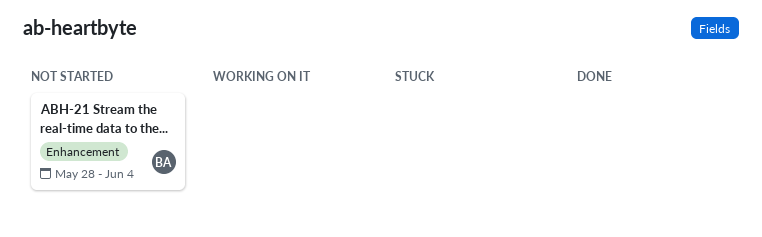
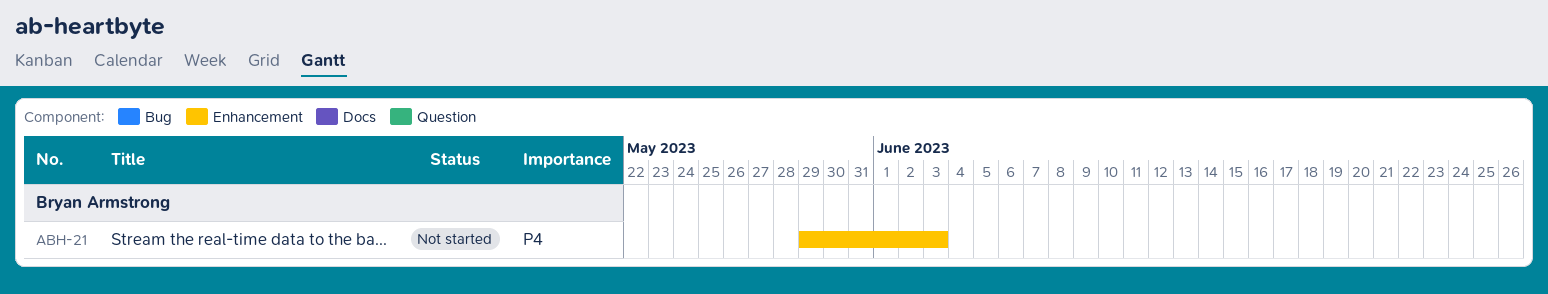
ABH-21, start: May 28 -> May 29
ABH-21, due: Jun 4 -> Jun 3

